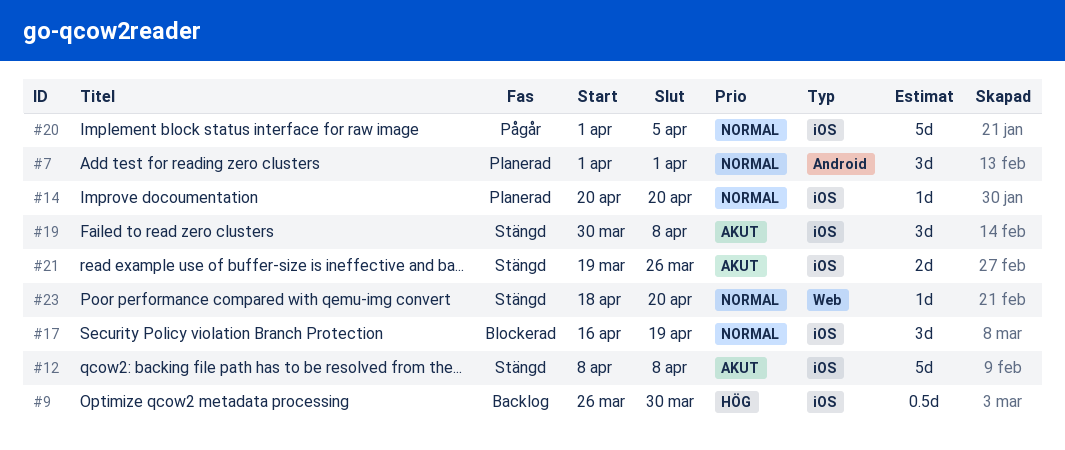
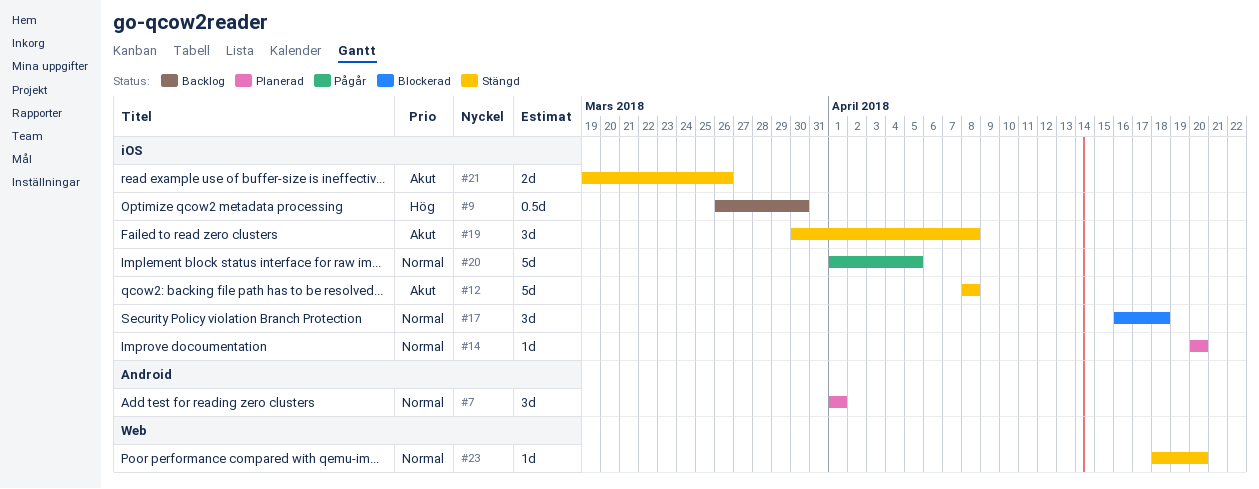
#17, due: Apr 19 -> Apr 18

